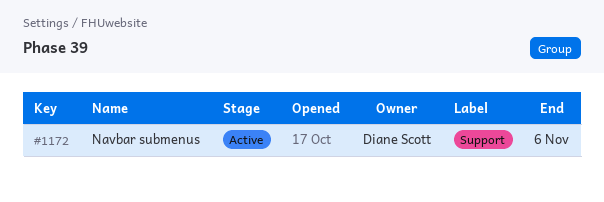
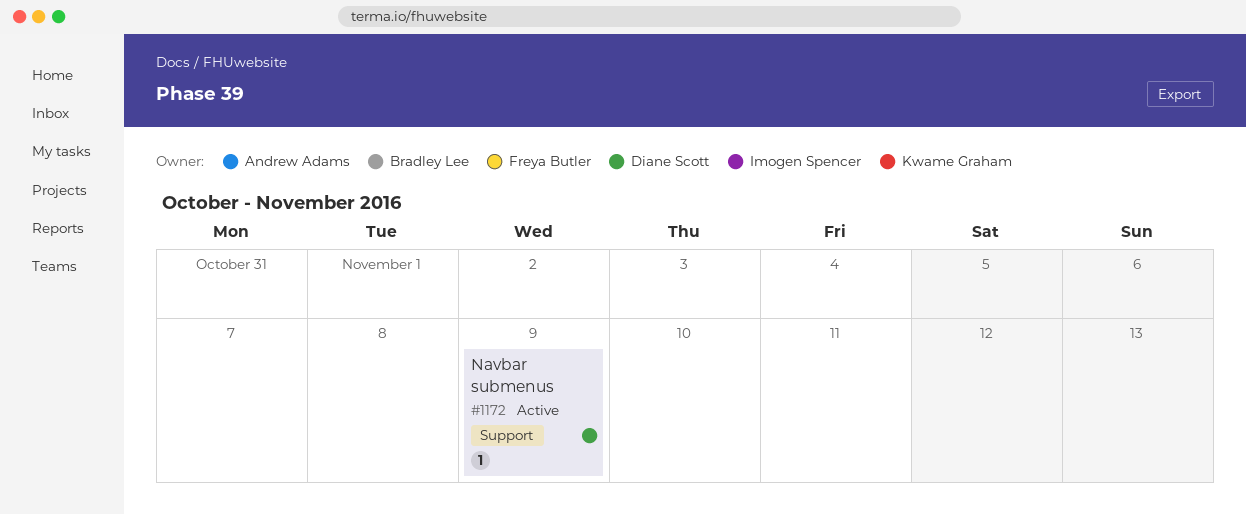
#1172, due: Nov 6 -> Nov 9

